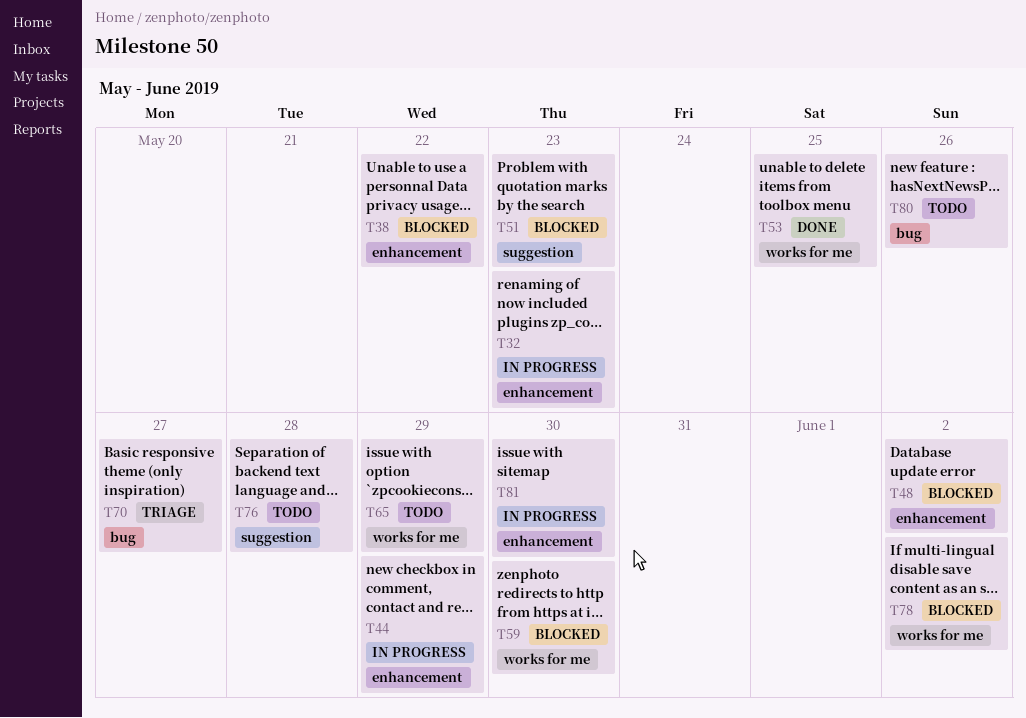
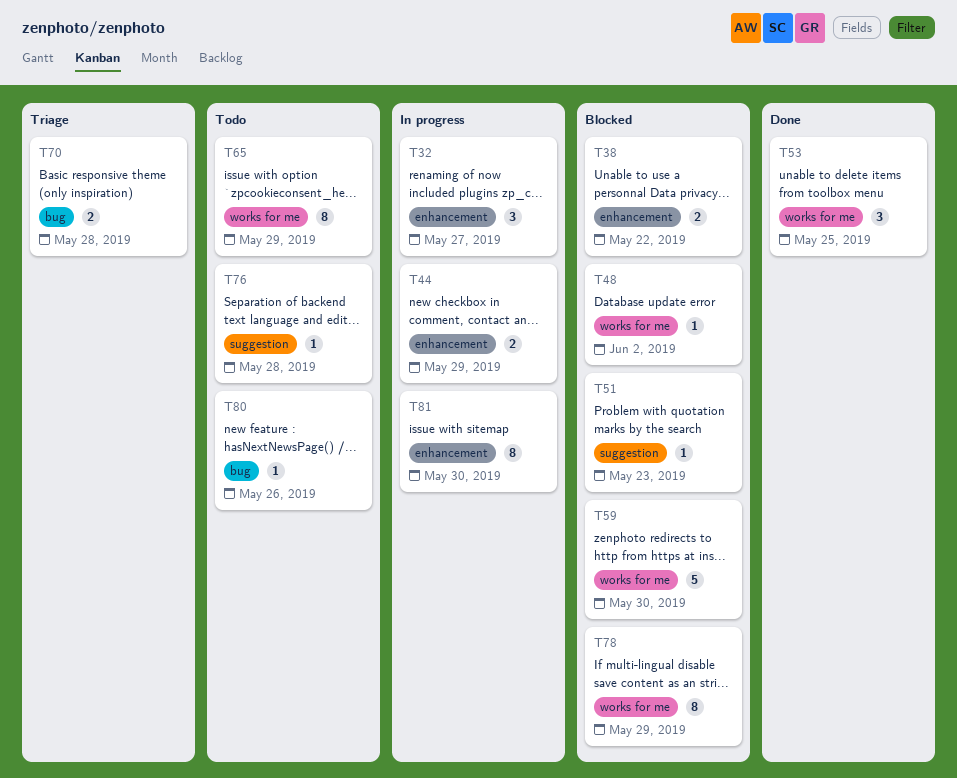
T32, due: May 23 -> May 27
T48, label: enhancement -> works for me
T70, due: May 27 -> May 28
T78, due: Jun 2 -> May 29

